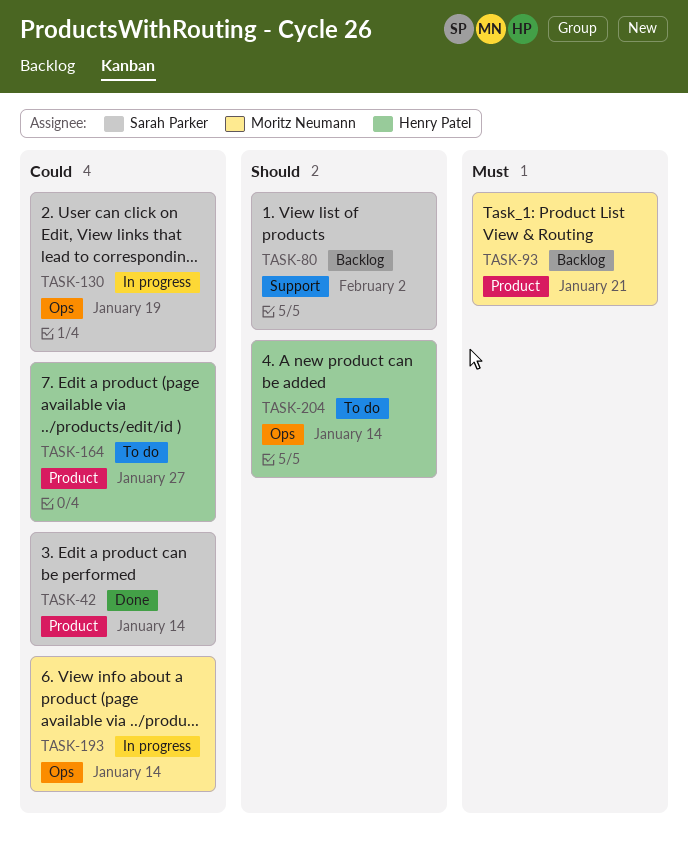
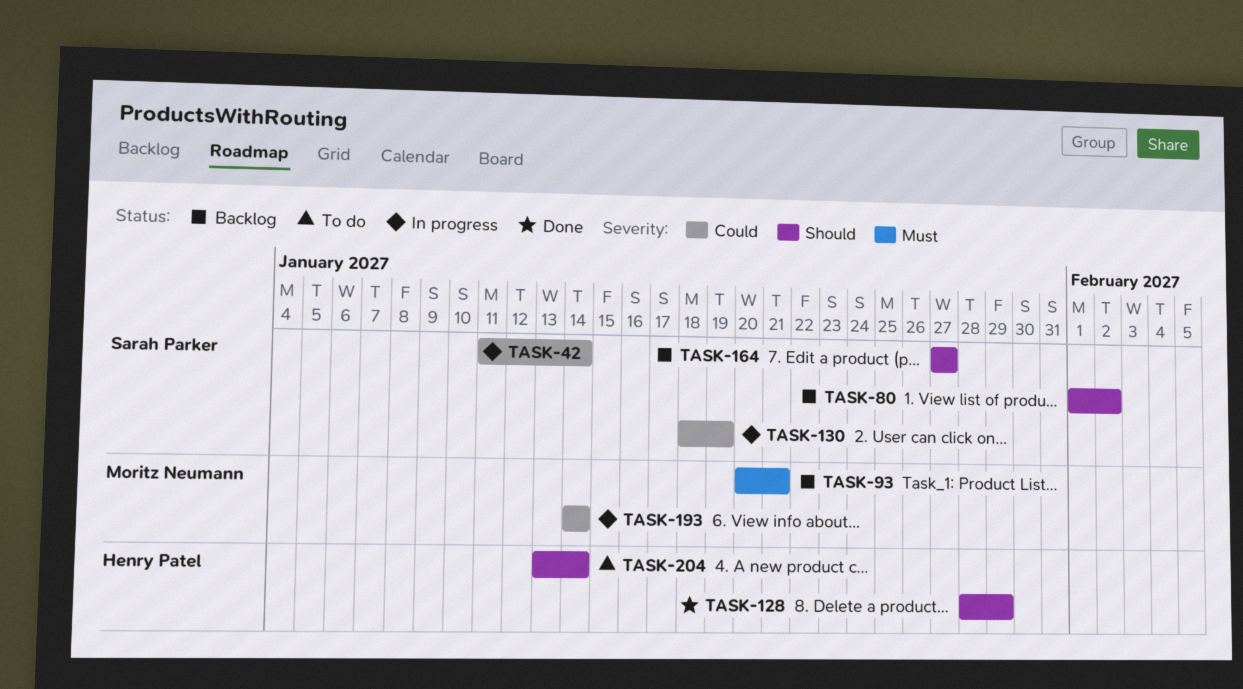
TASK-42, status: Done -> In progress
TASK-128: none -> present
TASK-164, status: To do -> Backlog
TASK-164, owner: Henry Patel -> Sarah Parker
TASK-164, priority: Could -> Should

